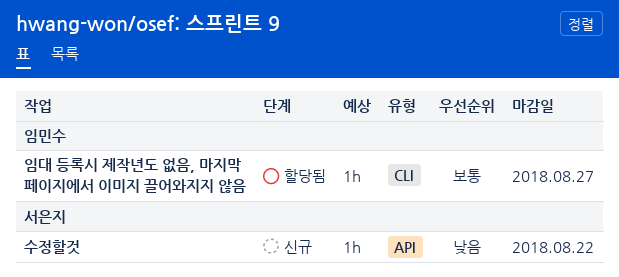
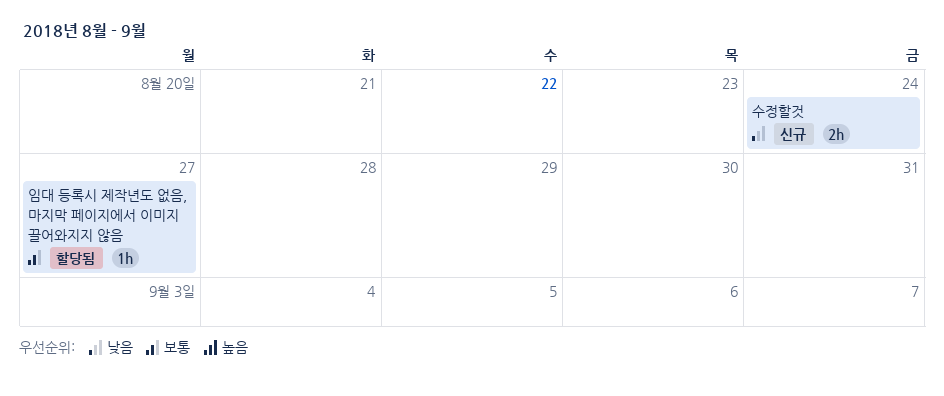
수정할것, estimate: 1h -> 2h
수정할것, due: Aug 22 -> Aug 24

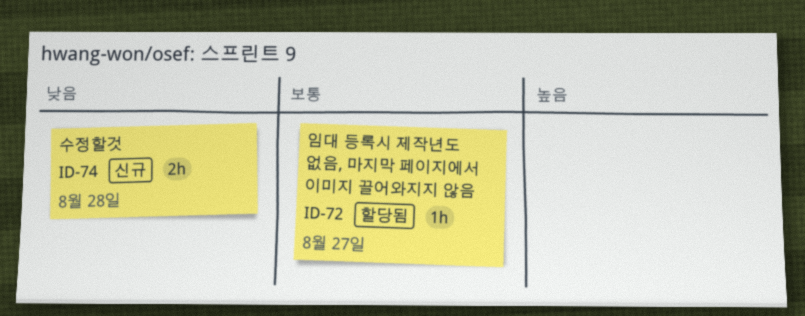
수정할것, due: Aug 24 -> Aug 28

